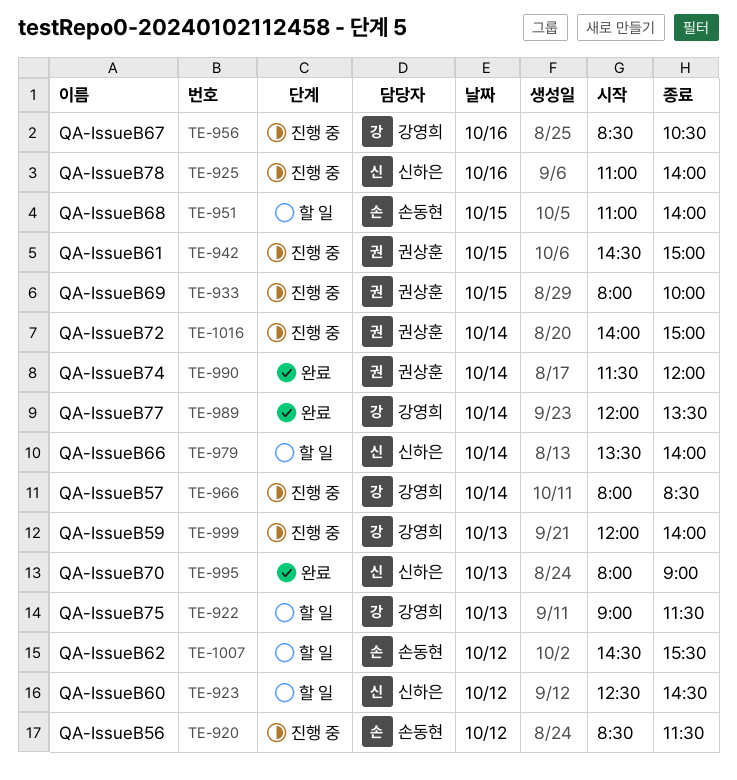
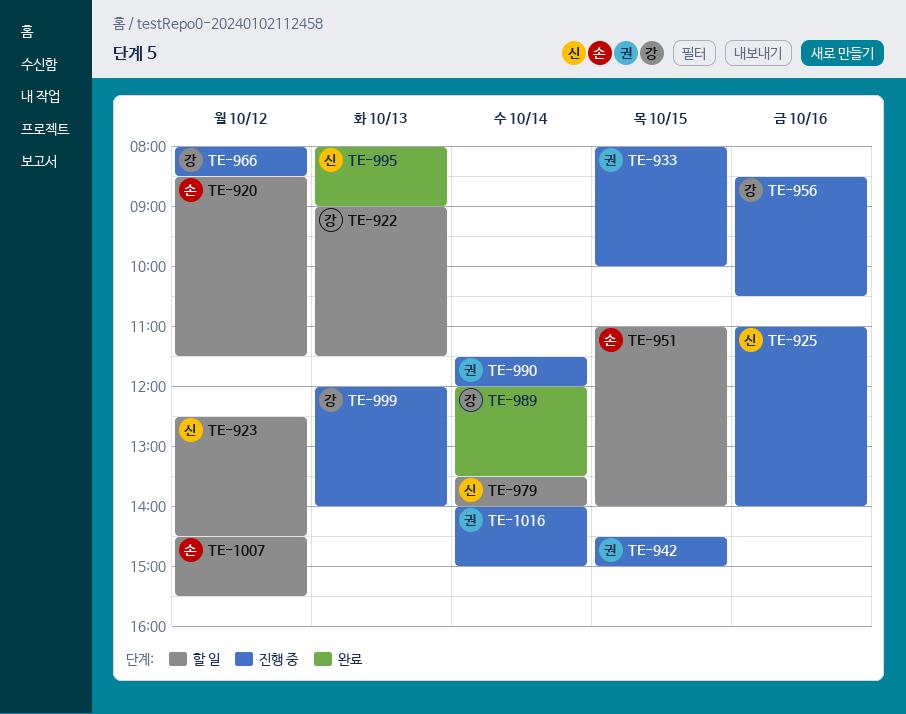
TE-920, status: 진행 중 -> 할 일
TE-966, day: Oct 14 -> Oct 12
TE-990, status: 완료 -> 진행 중

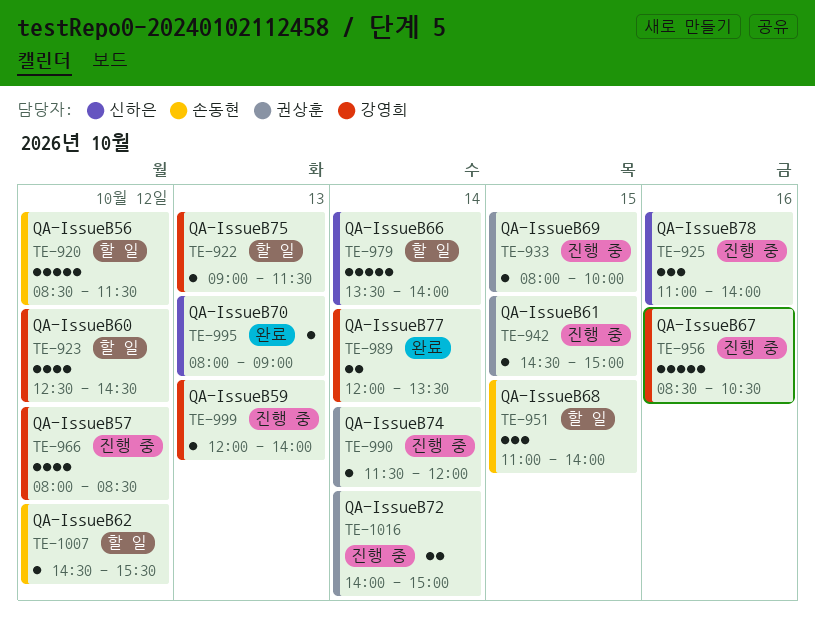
TE-923, owner: 신하은 -> 강영희

